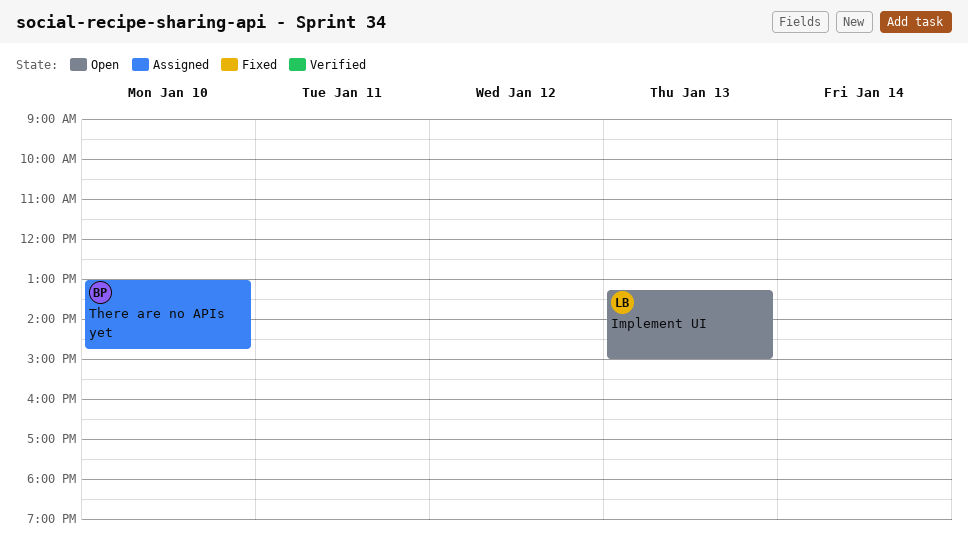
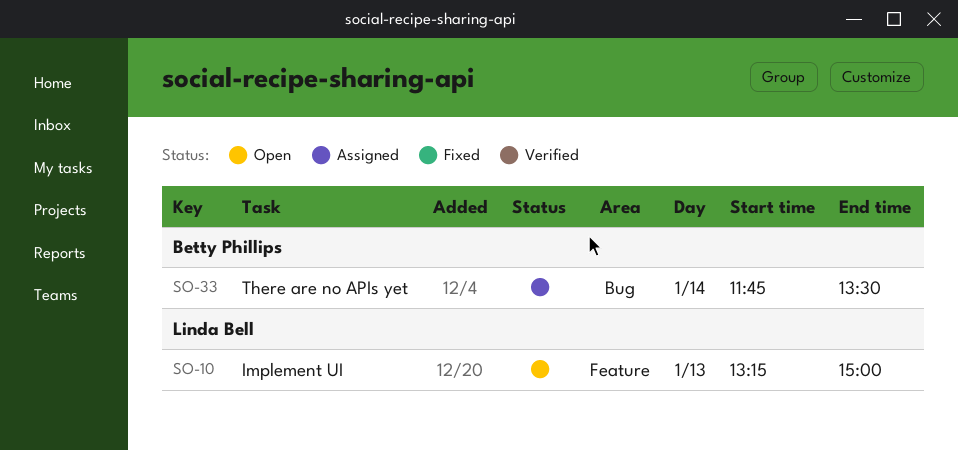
There are no APIs yet, day: Jan 10 -> Jan 14
There are no APIs yet, begins: 13:00 -> 11:45
There are no APIs yet, ends: 14:45 -> 13:30

